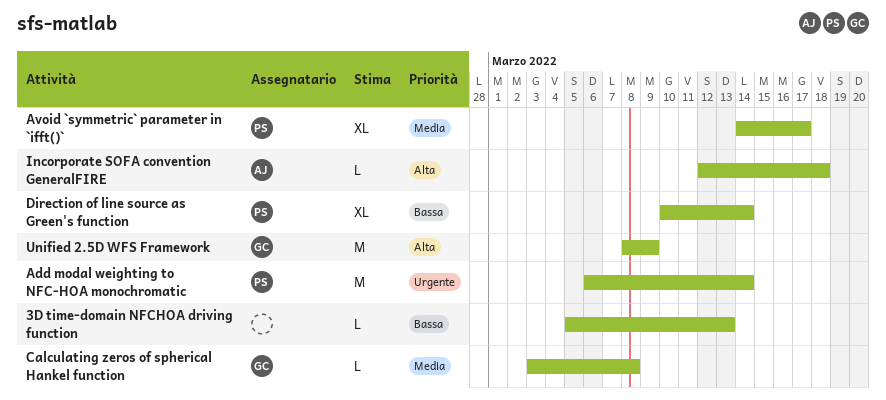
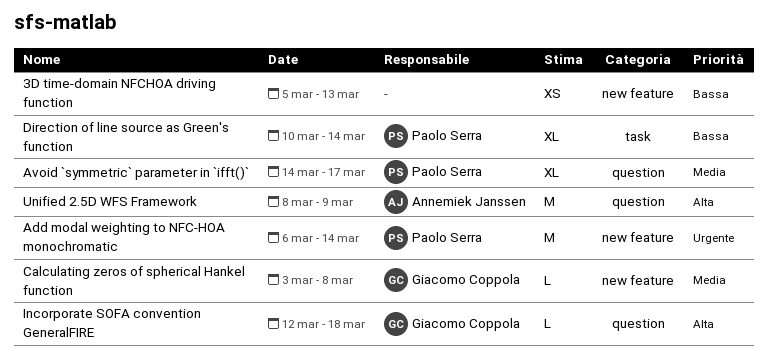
3D time-domain NFCHOA driving function, estimate: L -> XS
Incorporate SOFA convention GeneralFIRE, owner: Annemiek Janssen -> Giacomo Coppola
Unified 2.5D WFS Framework, owner: Giacomo Coppola -> Annemiek Janssen

